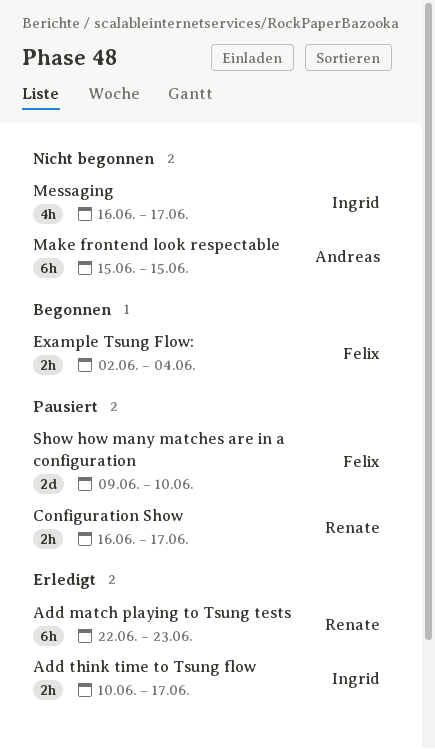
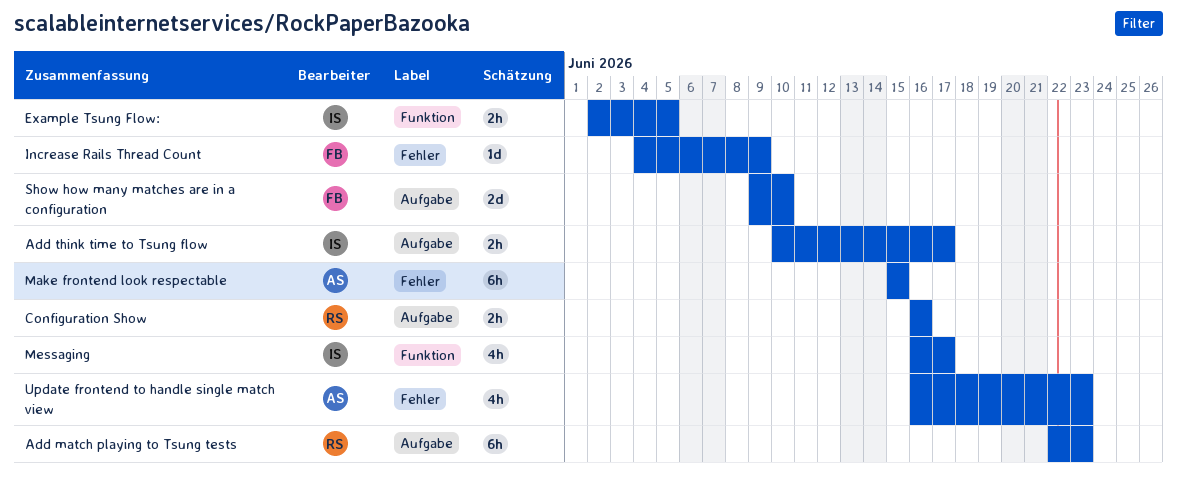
Configuration Show, due: Jun 17 -> Jun 16
Example Tsung Flow:, owner: Felix -> Ingrid
Example Tsung Flow:, due: Jun 4 -> Jun 5
Increase Rails Thread Count: none -> present
Update frontend to handle single match view: none -> present

